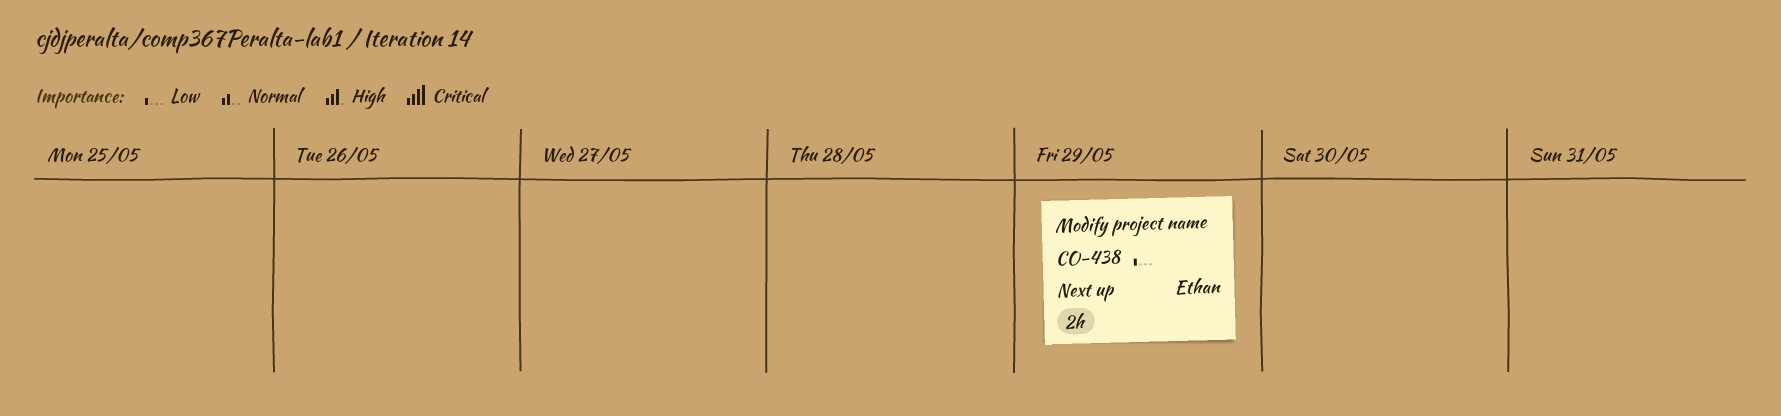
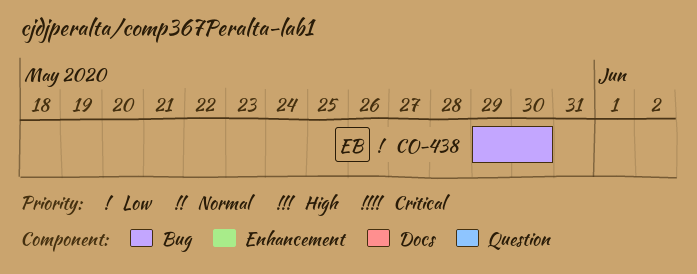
CO-438, due: May 29 -> May 30

